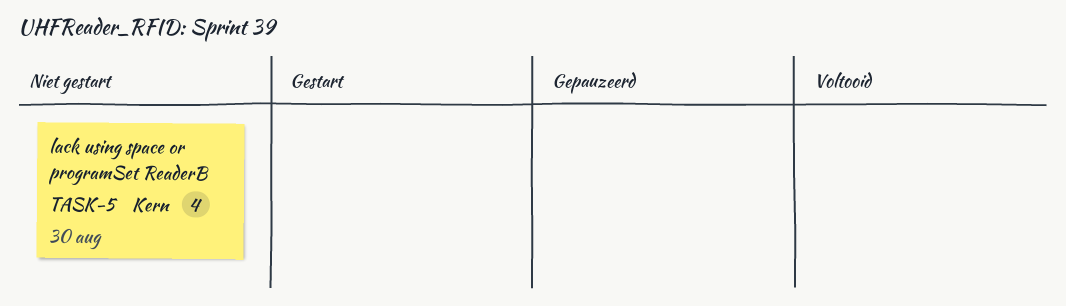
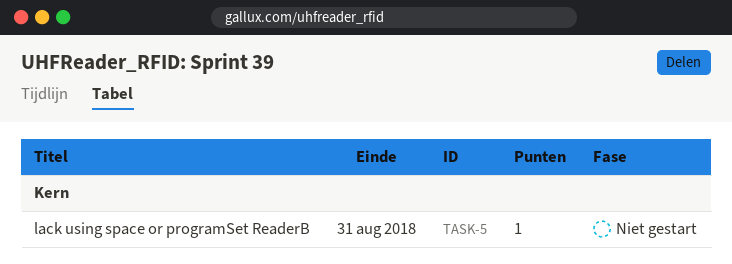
TASK-5, estimate: 4 -> 1
TASK-5, due: Aug 30 -> Aug 31

